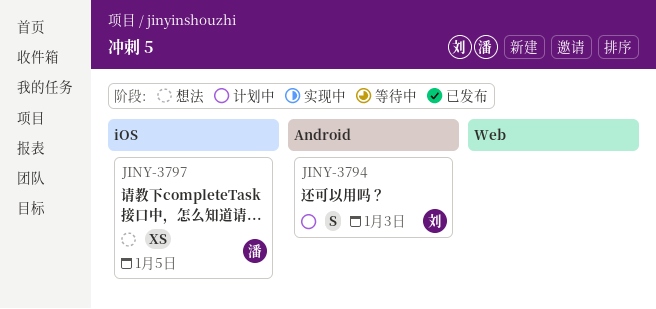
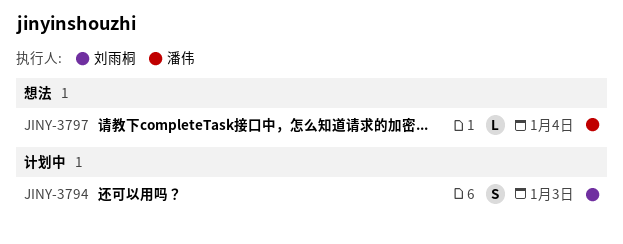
JINY-3797, estimate: XS -> L
JINY-3797, due: Jan 5 -> Jan 4

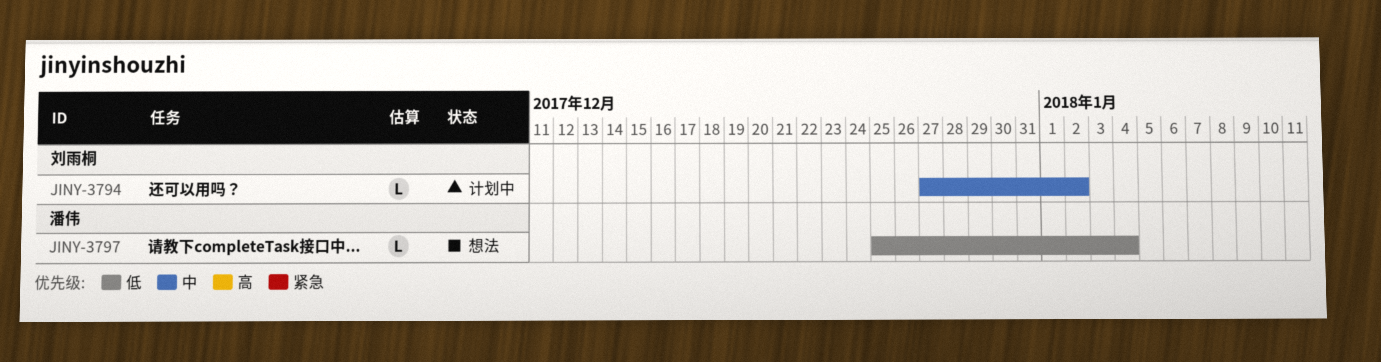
JINY-3794, estimate: S -> L
JINY-3794, due: Jan 3 -> Jan 2

